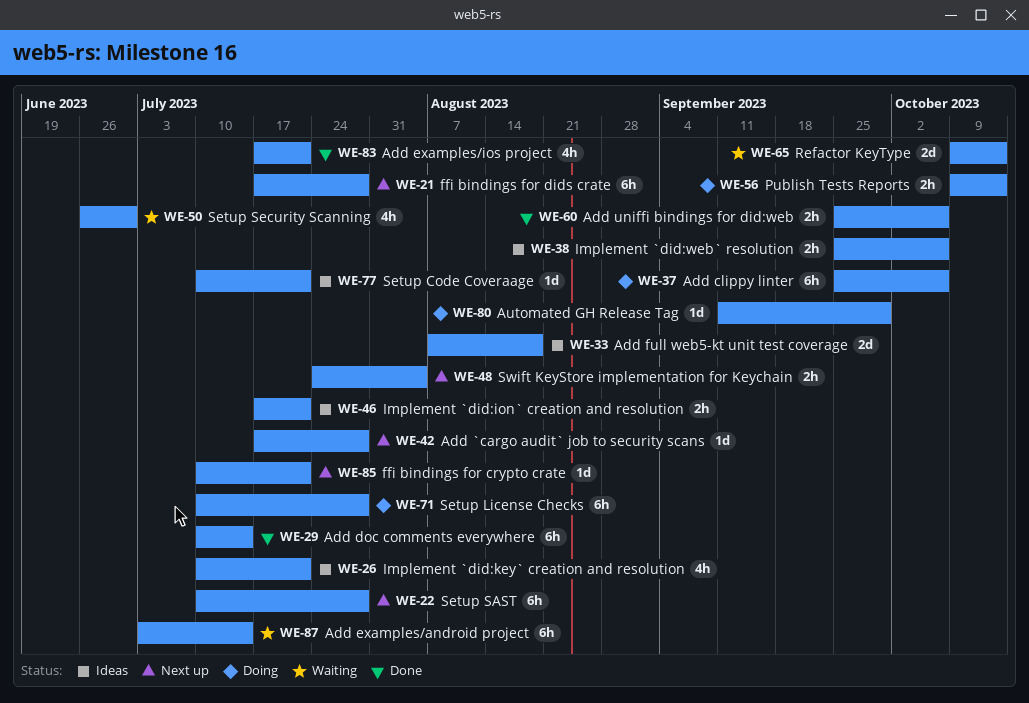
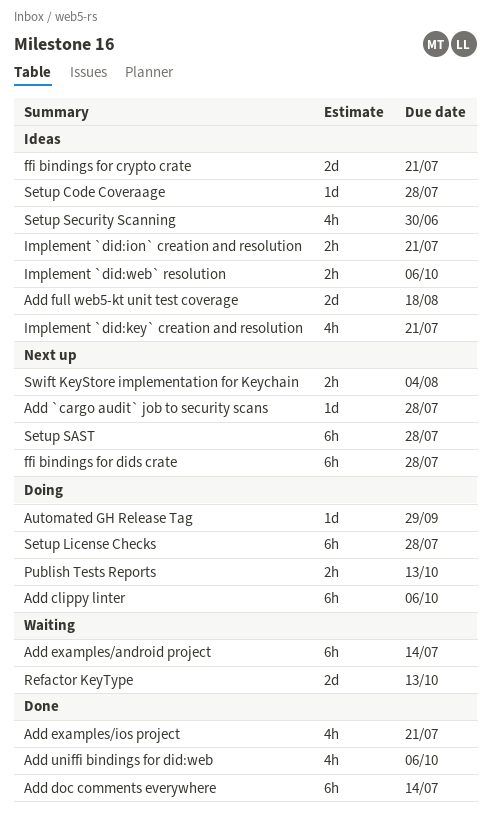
Add uniffi bindings for did:web, estimate: 2h -> 4h
ffi bindings for crypto crate, status: Next up -> Ideas
ffi bindings for crypto crate, estimate: 1d -> 2d
Setup Code Coveraage, due: Jul 21 -> Jul 28
Setup Security Scanning, status: Waiting -> Ideas

